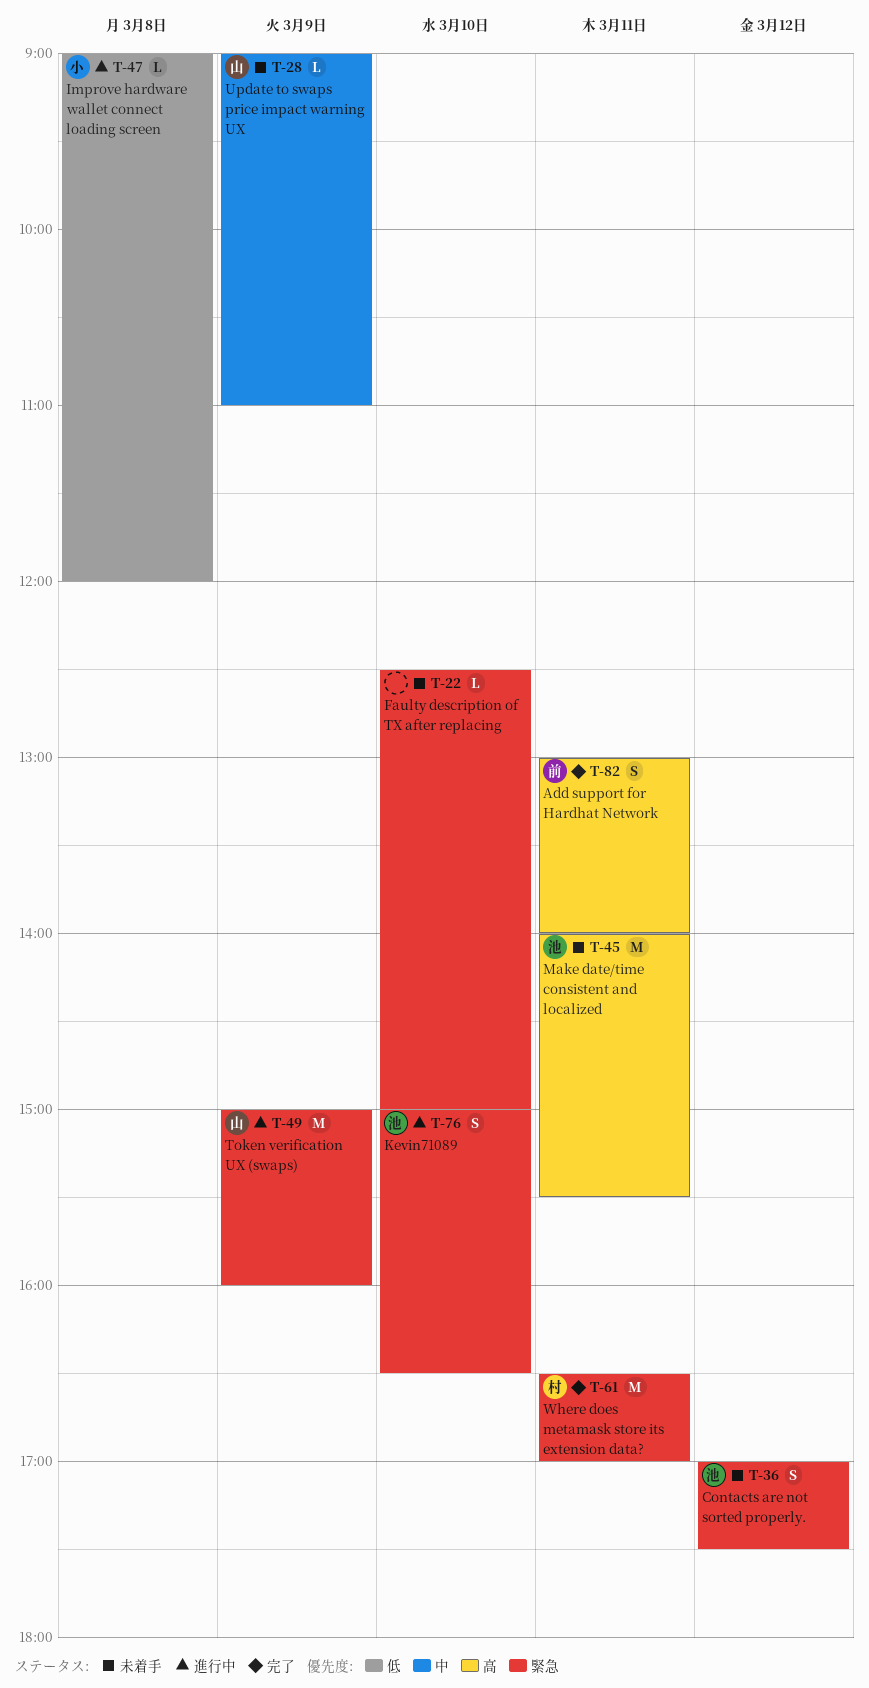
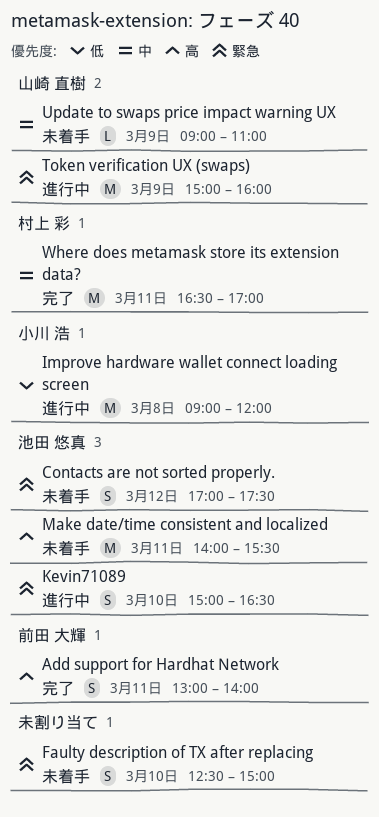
Faulty description of TX after replacing, estimate: L -> S
Improve hardware wallet connect loading screen, estimate: L -> M
Where does metamask store its extension data?, priority: 緊急 -> 中

